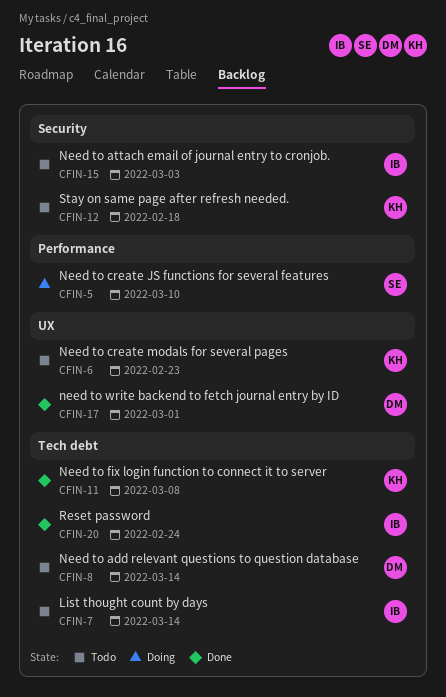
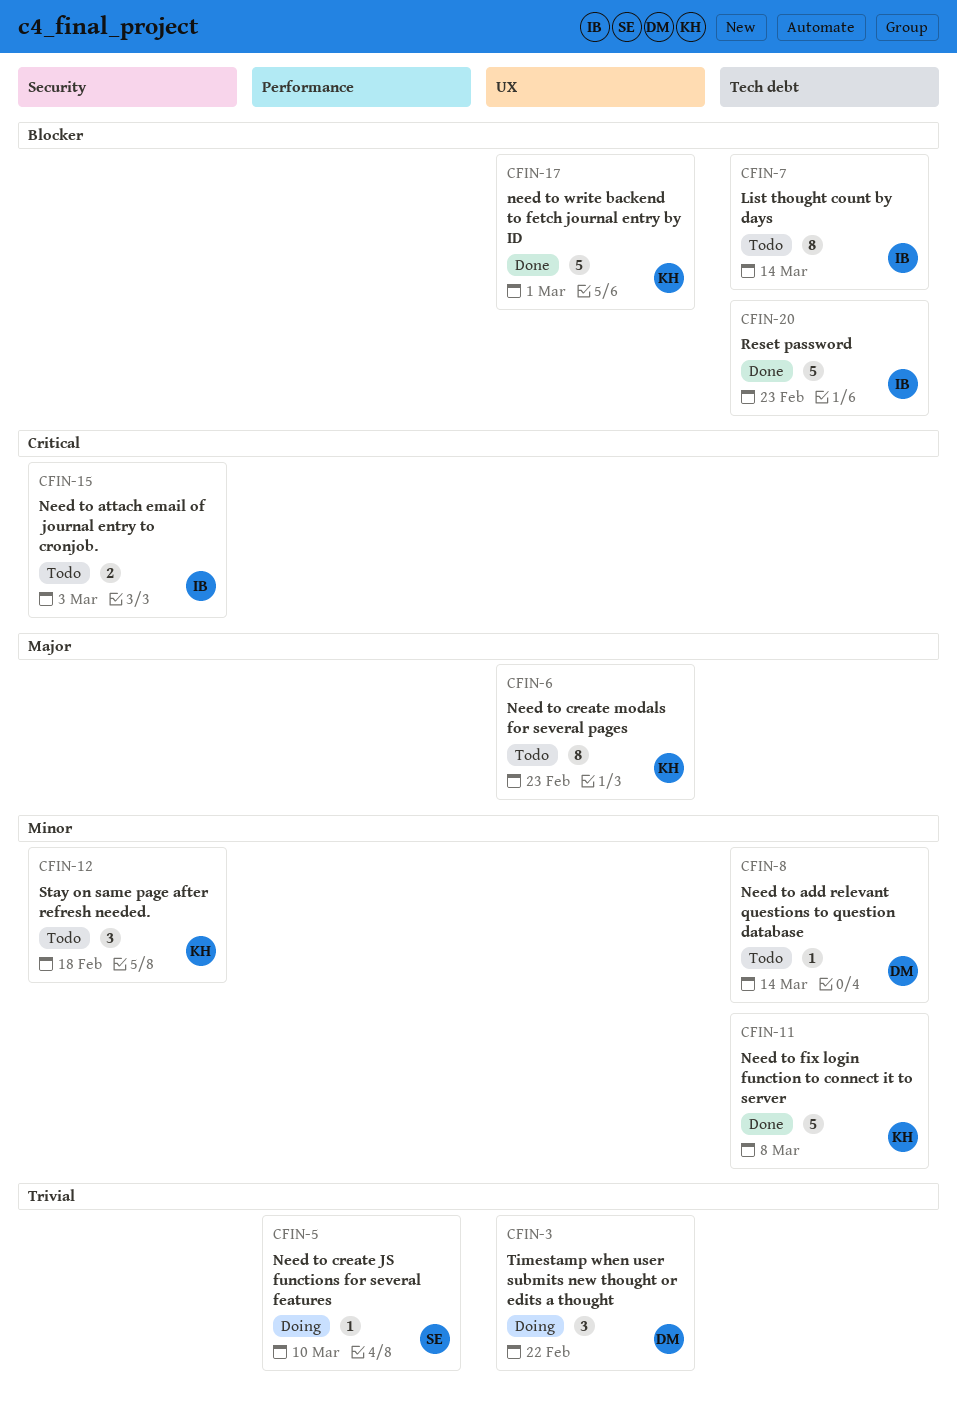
CFIN-3: none -> present
CFIN-17, owner: DM -> KH
CFIN-20, due: Feb 24 -> Feb 23

